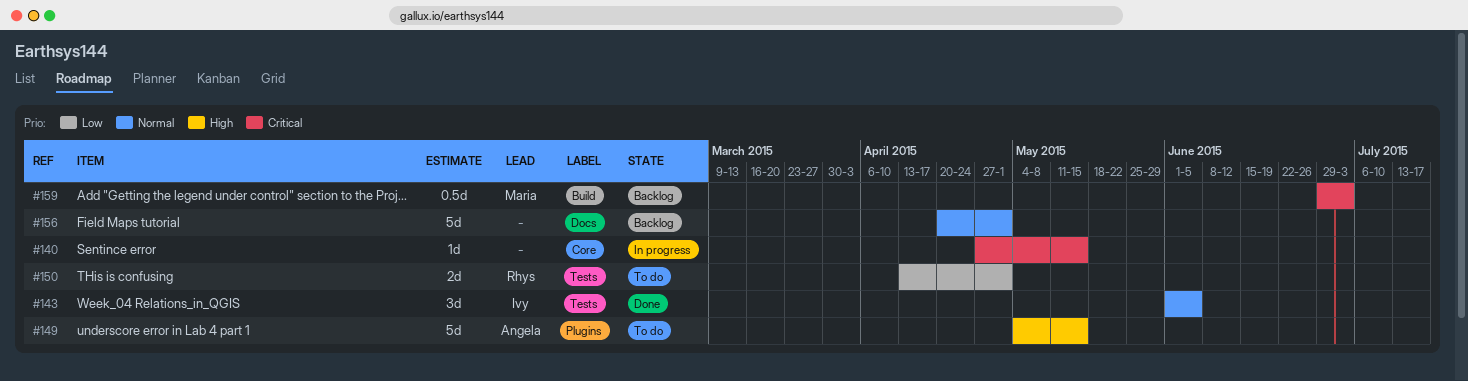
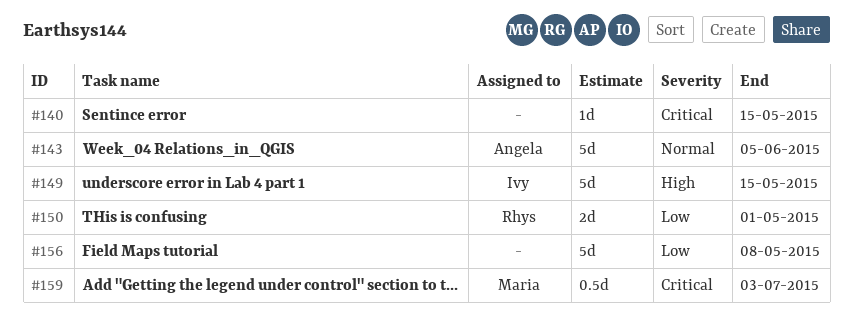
#143, owner: Ivy -> Angela
#143, estimate: 3d -> 5d
#149, owner: Angela -> Ivy
#156, priority: Normal -> Low
#156, due: May 1 -> May 8

